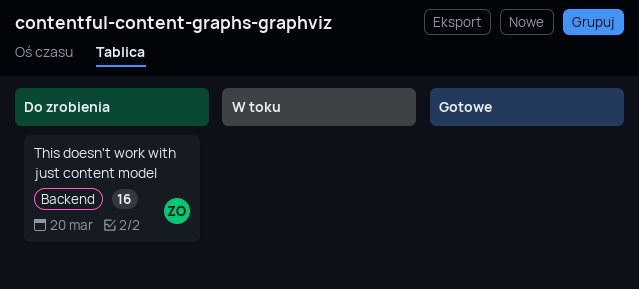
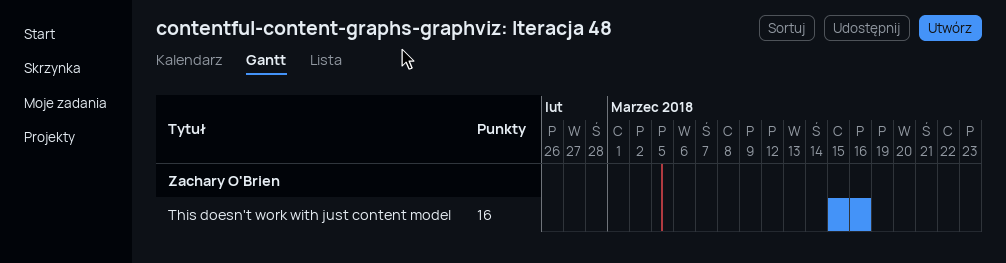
This doesn't work with just content model, due: Mar 20 -> Mar 16

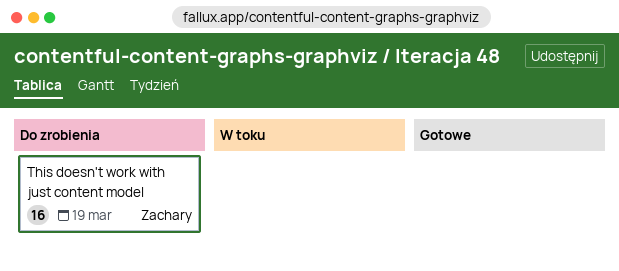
This doesn't work with just content model, due: Mar 16 -> Mar 19

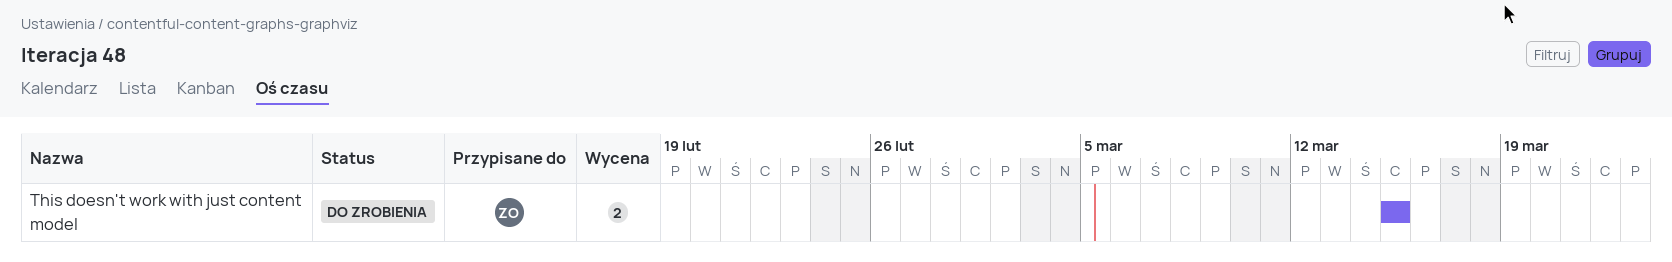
This doesn't work with just content model, estimate: 16 -> 2
This doesn't work with just content model, due: Mar 19 -> Mar 15

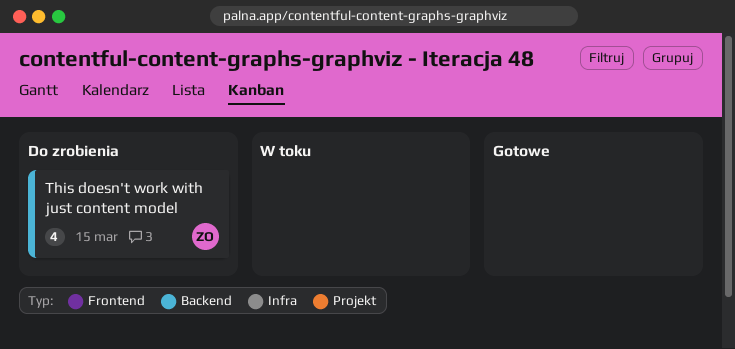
This doesn't work with just content model, estimate: 2 -> 4

